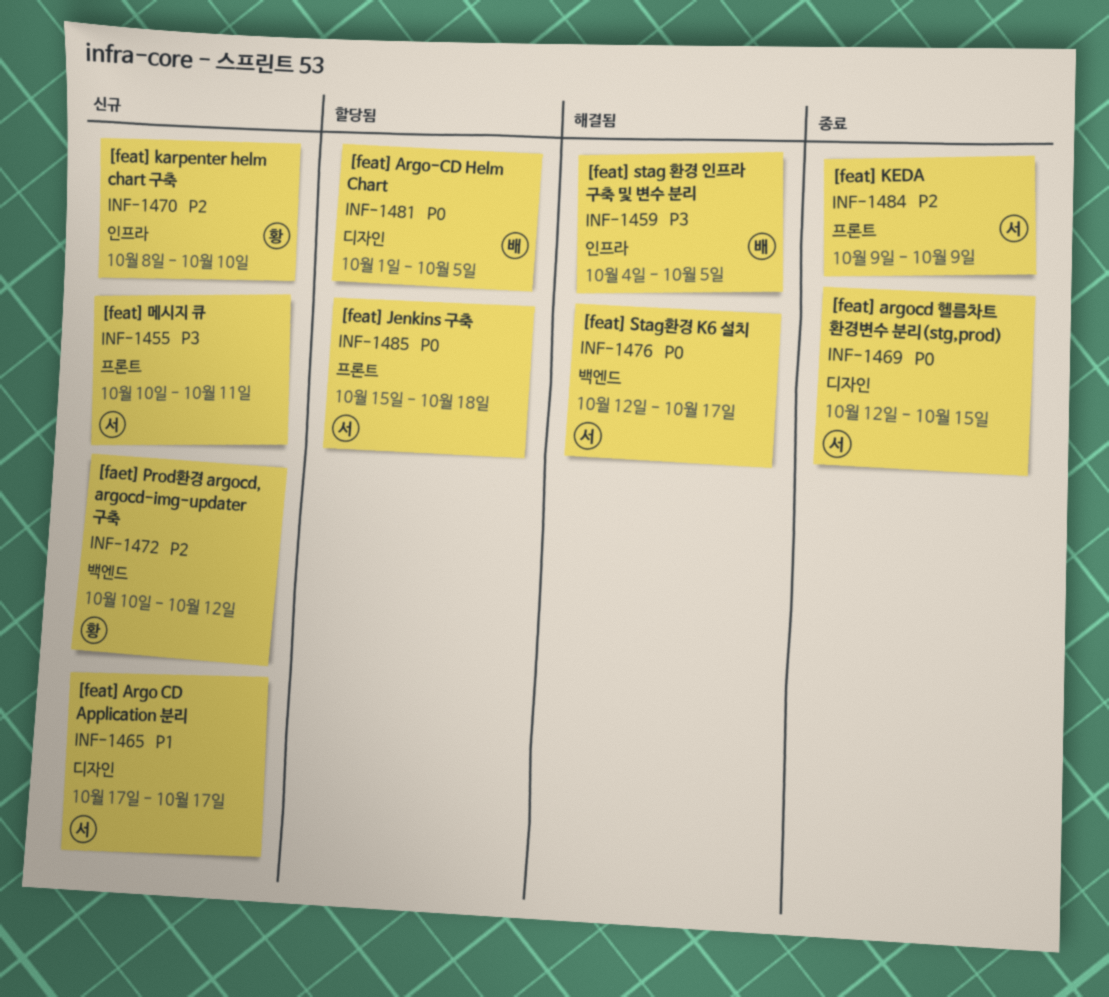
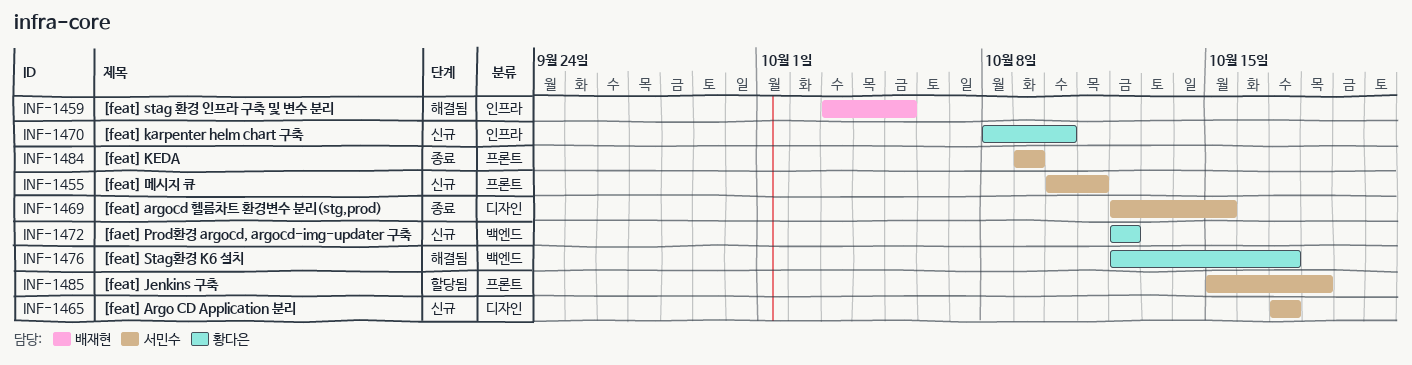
INF-1459, start: Oct 4 -> Oct 3
INF-1472, start: Oct 10 -> Oct 12
INF-1476, owner: 서민수 -> 황다은
INF-1481: present -> none

